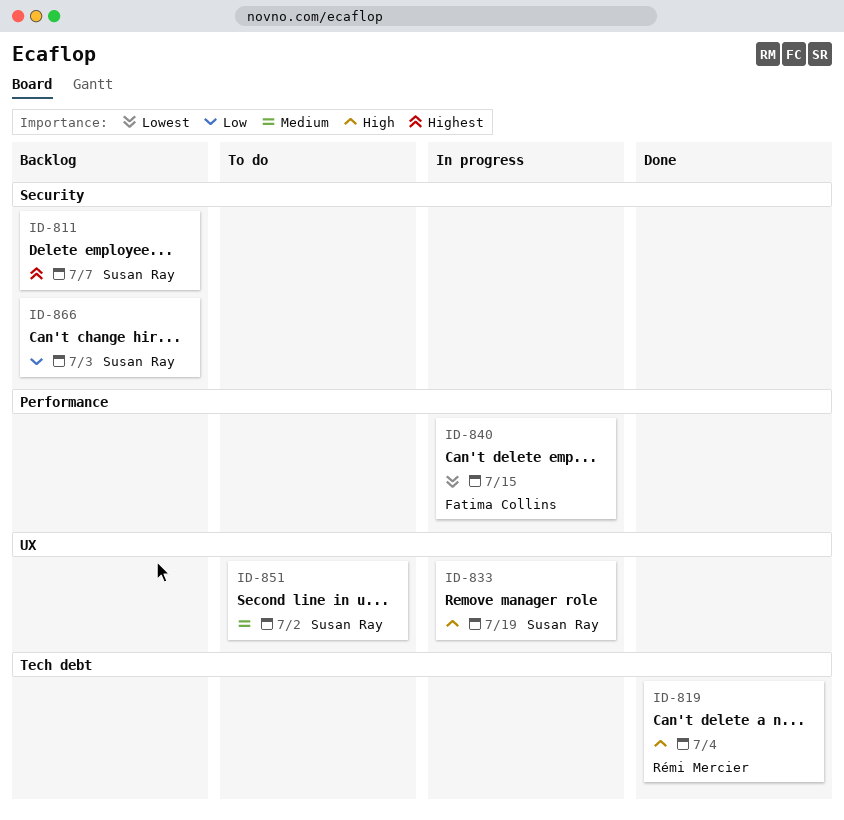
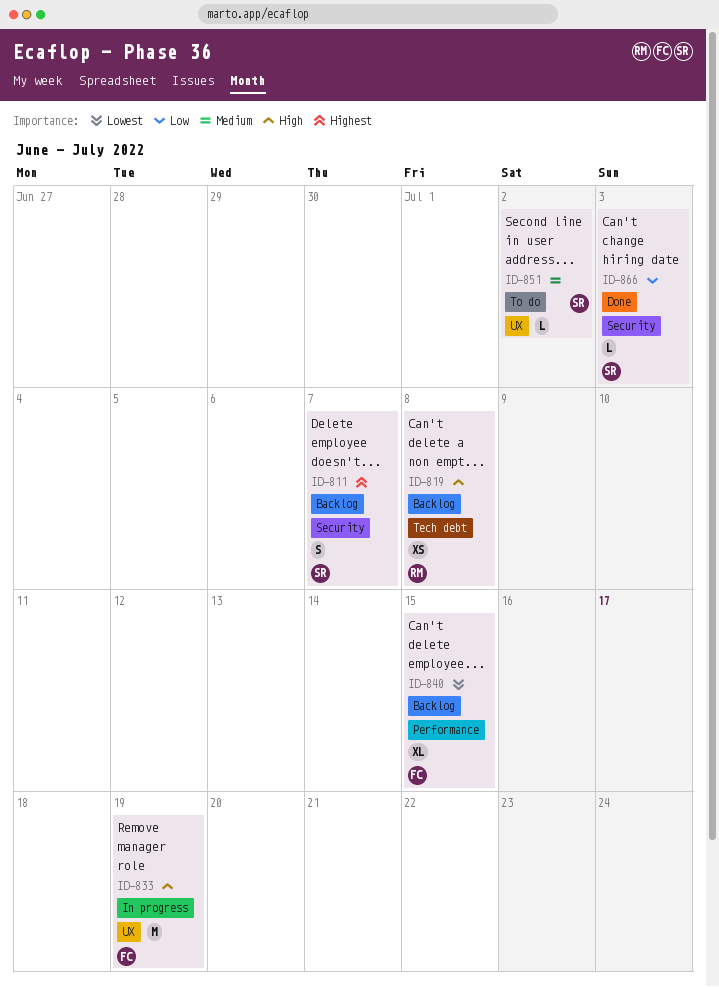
ID-819, status: Done -> Backlog
ID-819, due: Jul 4 -> Jul 8
ID-833, owner: Susan Ray -> Fatima Collins
ID-840, status: In progress -> Backlog
ID-866, status: Backlog -> Done

